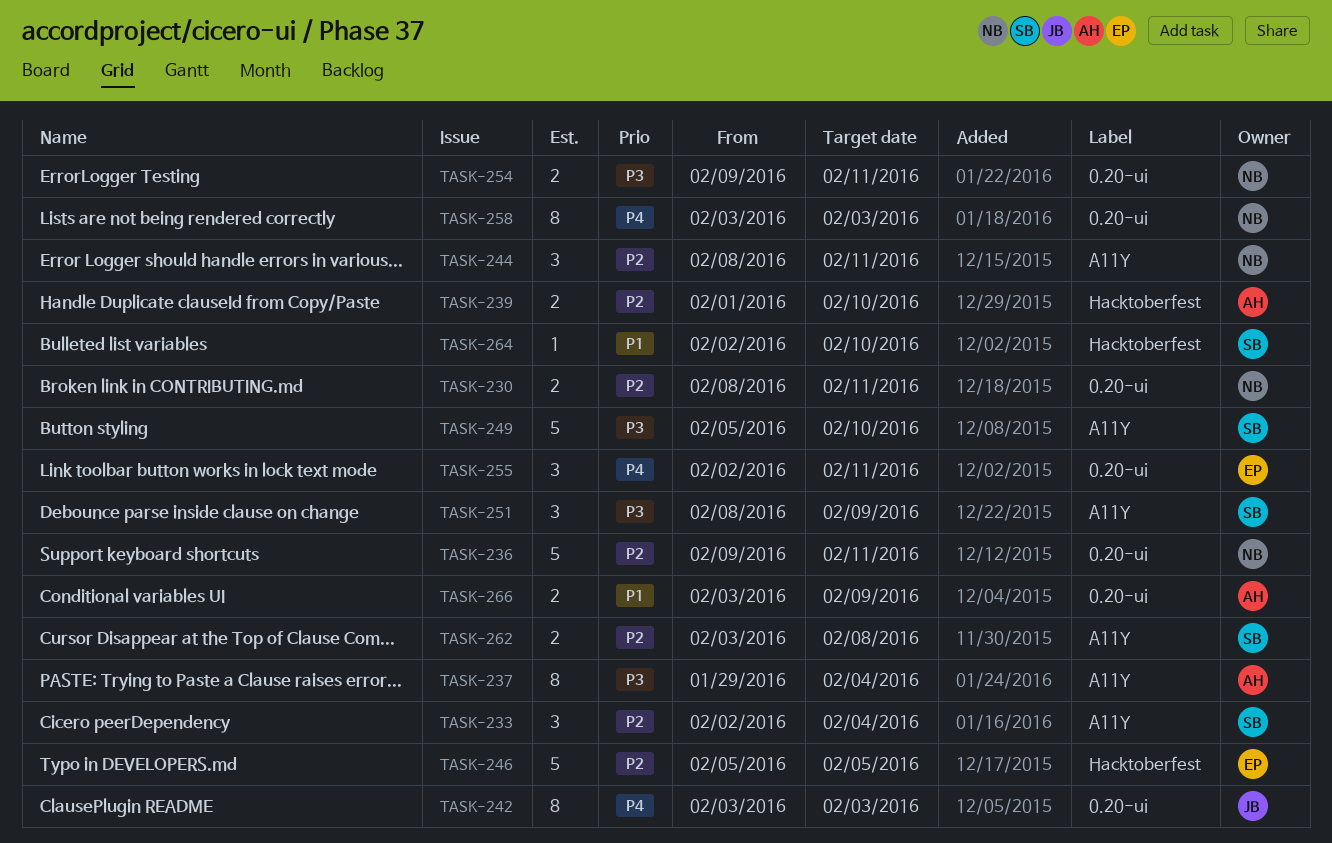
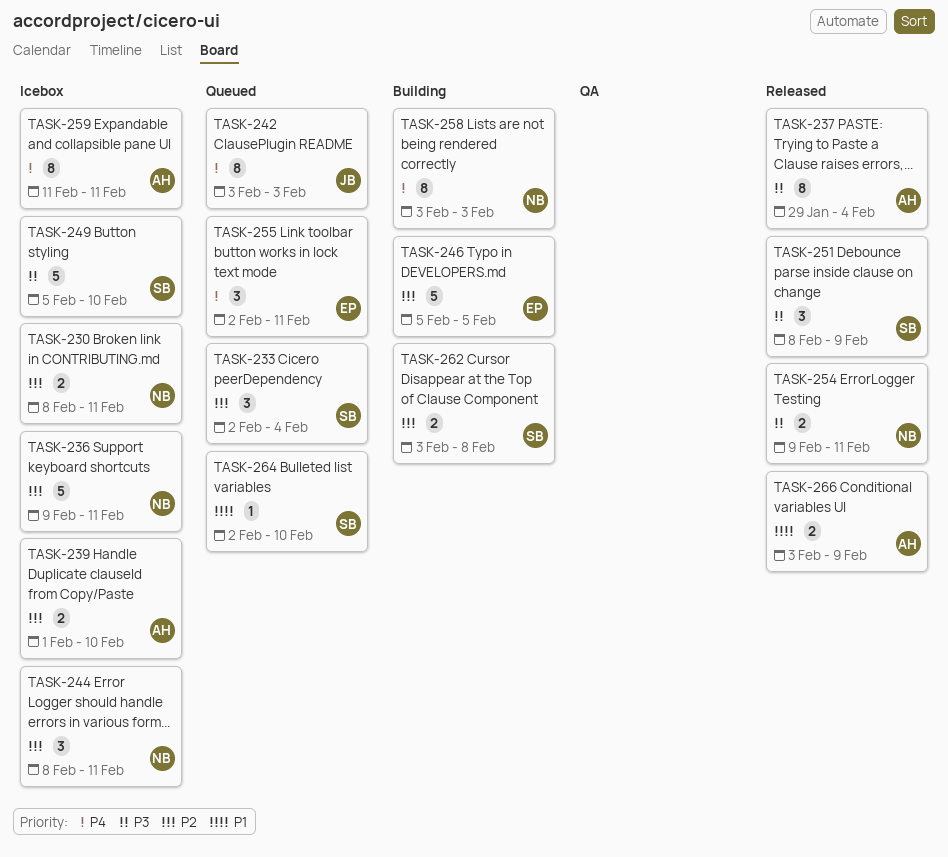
TASK-259: none -> present

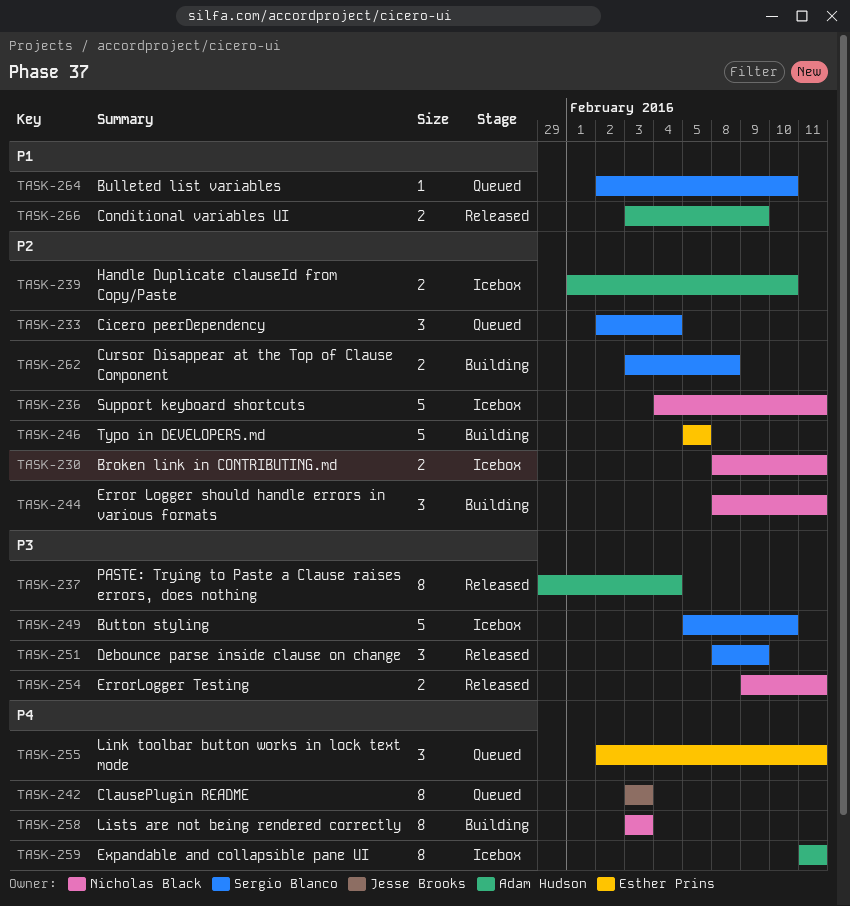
TASK-236, start: Feb 9 -> Feb 4
TASK-244, status: Icebox -> Building

